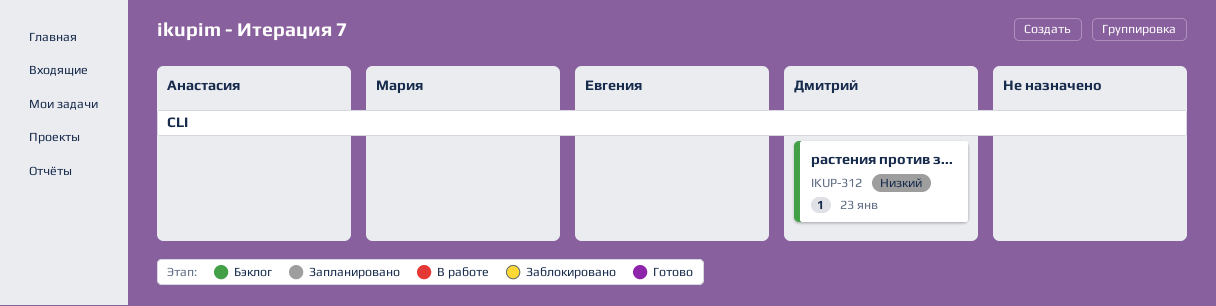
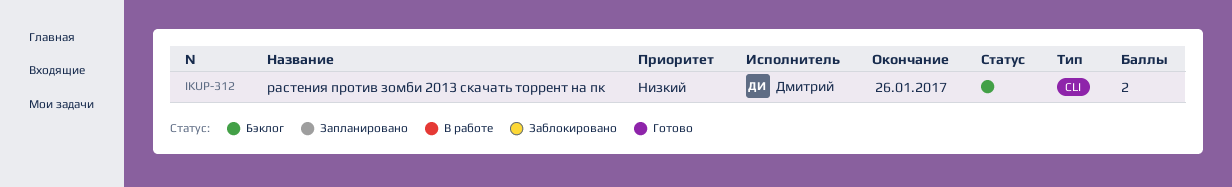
IKUP-312, estimate: 1 -> 2
IKUP-312, due: Jan 23 -> Jan 26

